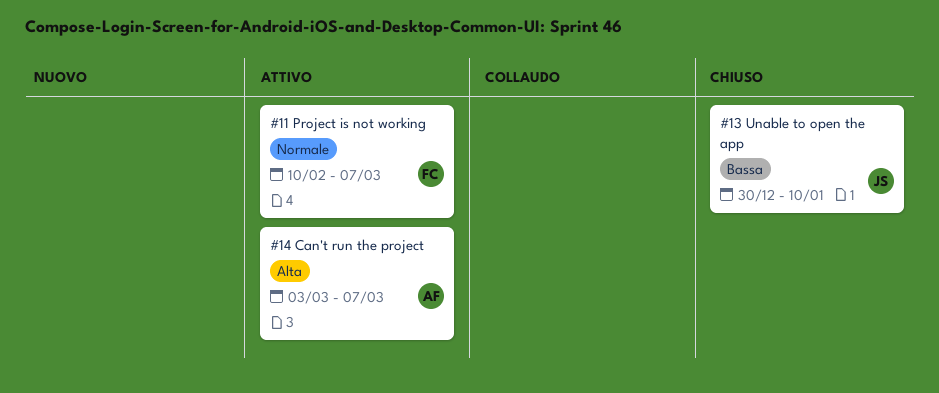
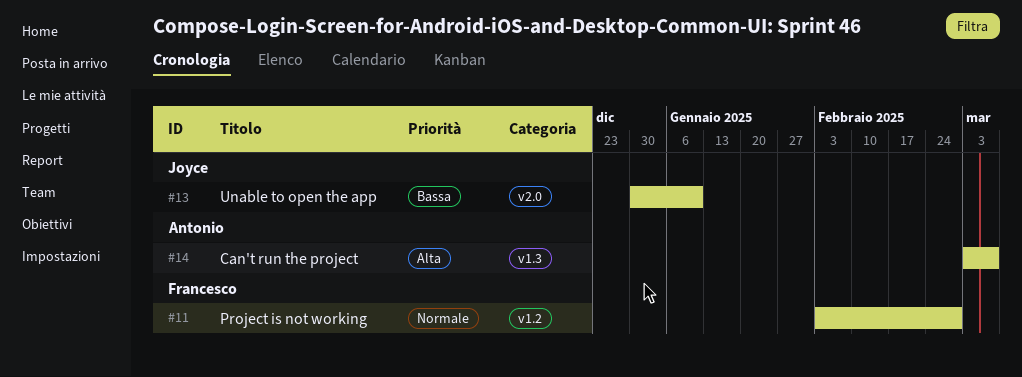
#11, start: Feb 10 -> Feb 3
#11, due: Mar 7 -> Feb 28

